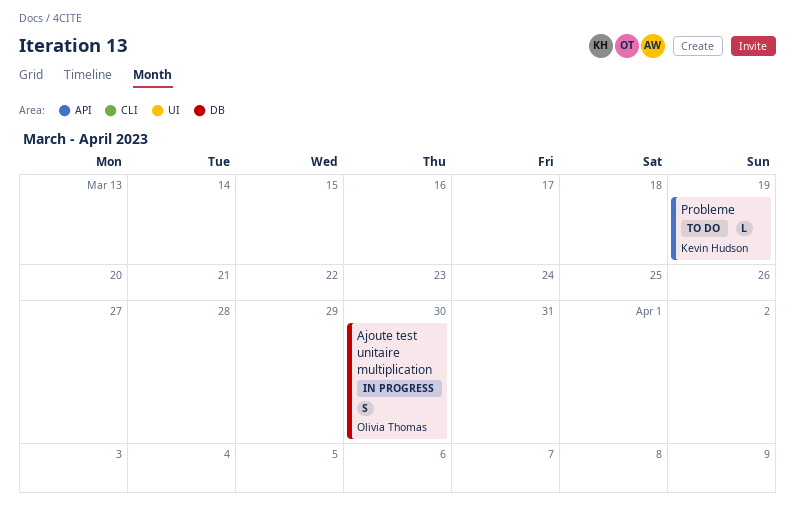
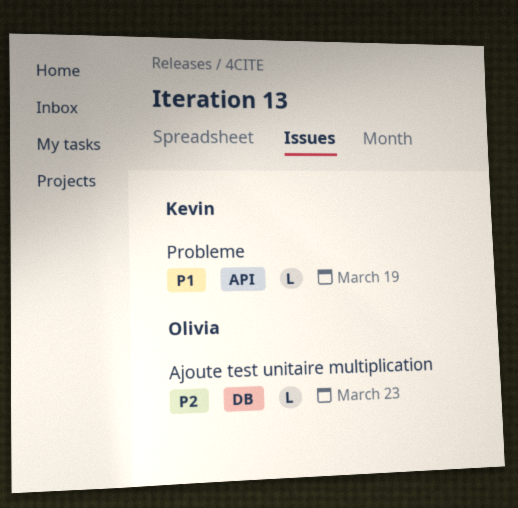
Ajoute test unitaire multiplication, estimate: S -> L
Ajoute test unitaire multiplication, due: Mar 30 -> Mar 23

